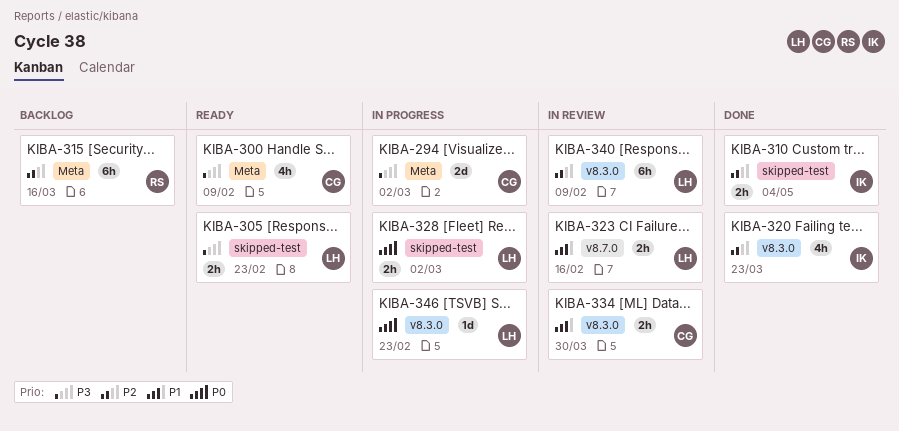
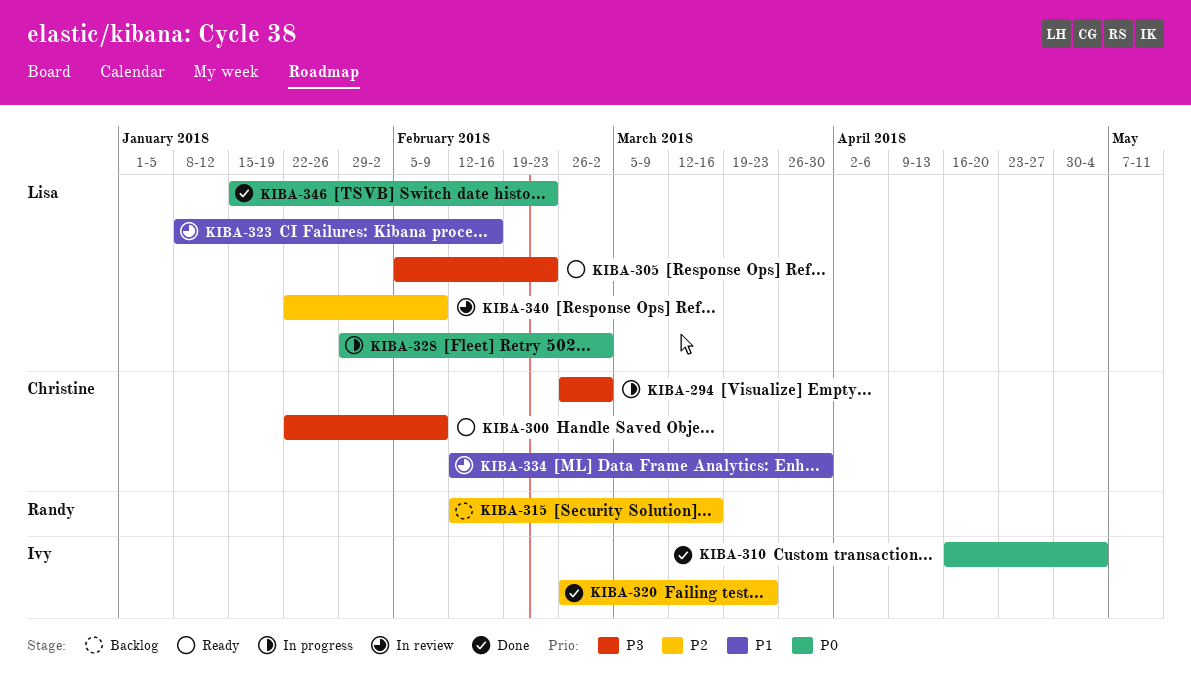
KIBA-310, priority: P2 -> P0
KIBA-346, status: In progress -> Done

